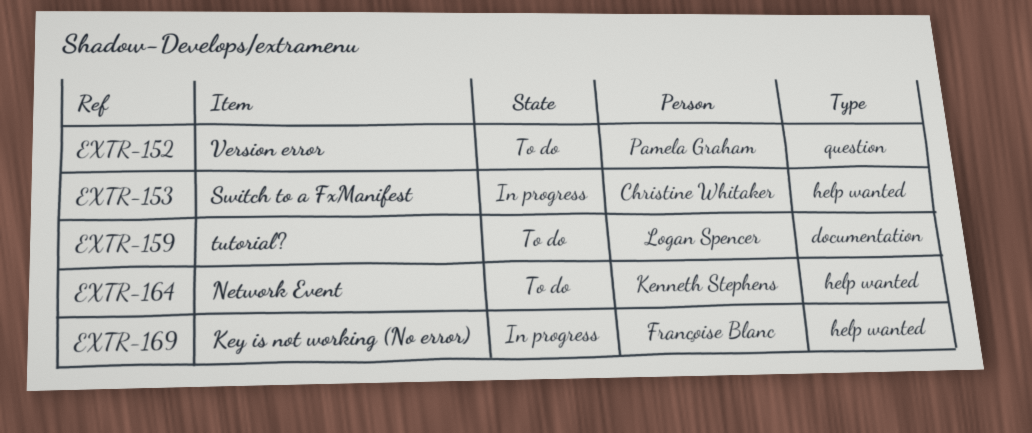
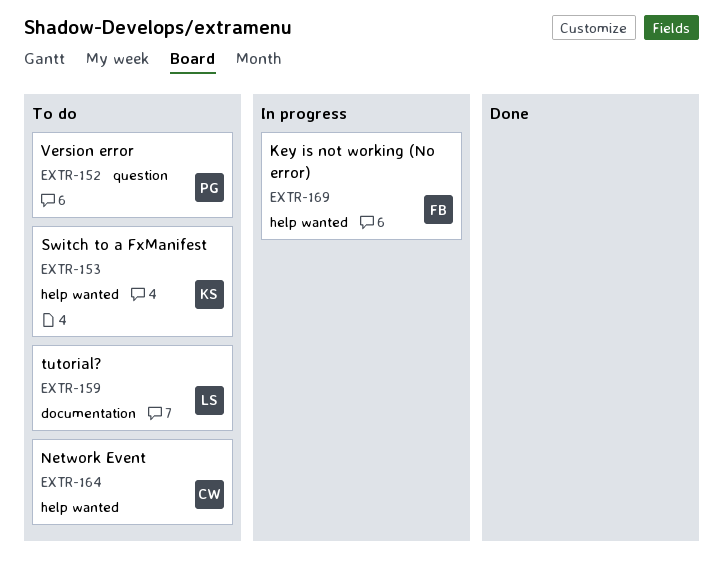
EXTR-153, status: In progress -> To do
EXTR-153, owner: Christine Whitaker -> Kenneth Stephens
EXTR-164, owner: Kenneth Stephens -> Christine Whitaker

